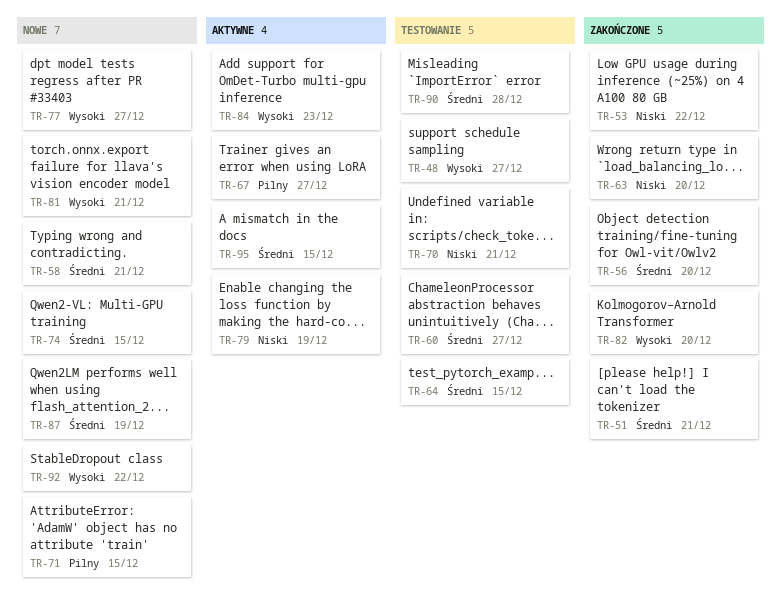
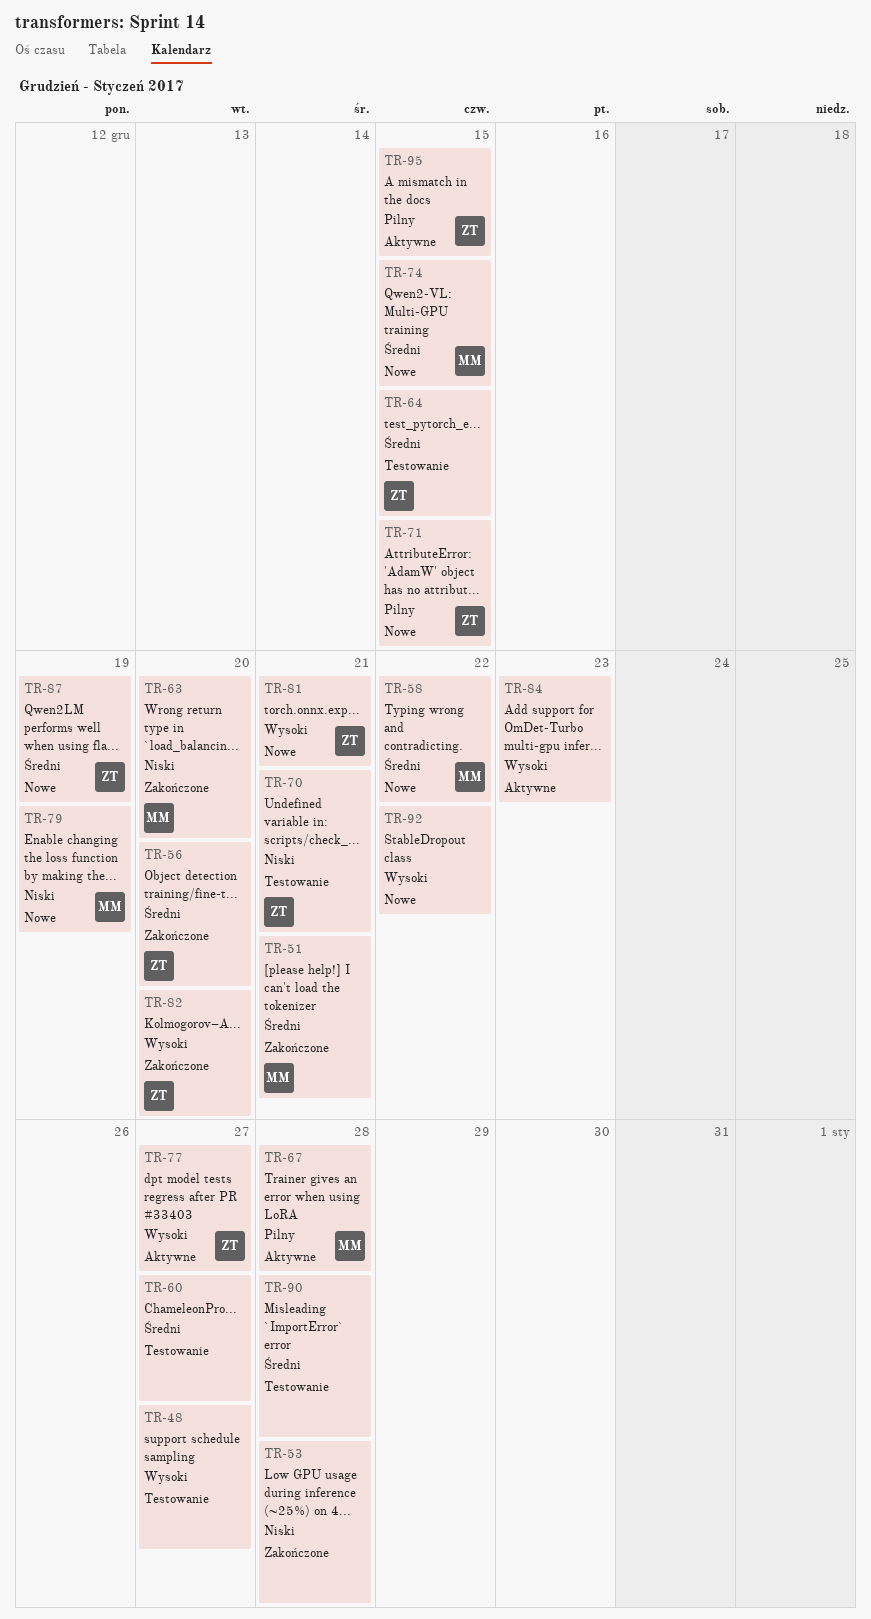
TR-53, due: Dec 22 -> Dec 28
TR-58, due: Dec 21 -> Dec 22
TR-67, due: Dec 27 -> Dec 28
TR-77, status: Nowe -> Aktywne
TR-79, status: Aktywne -> Nowe
TR-95, priority: Średni -> Pilny

